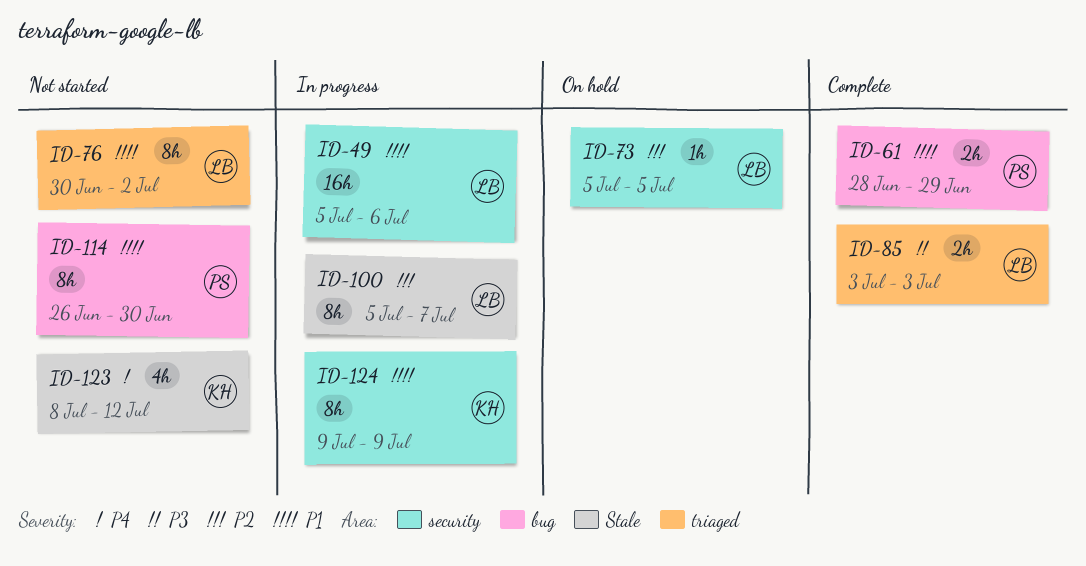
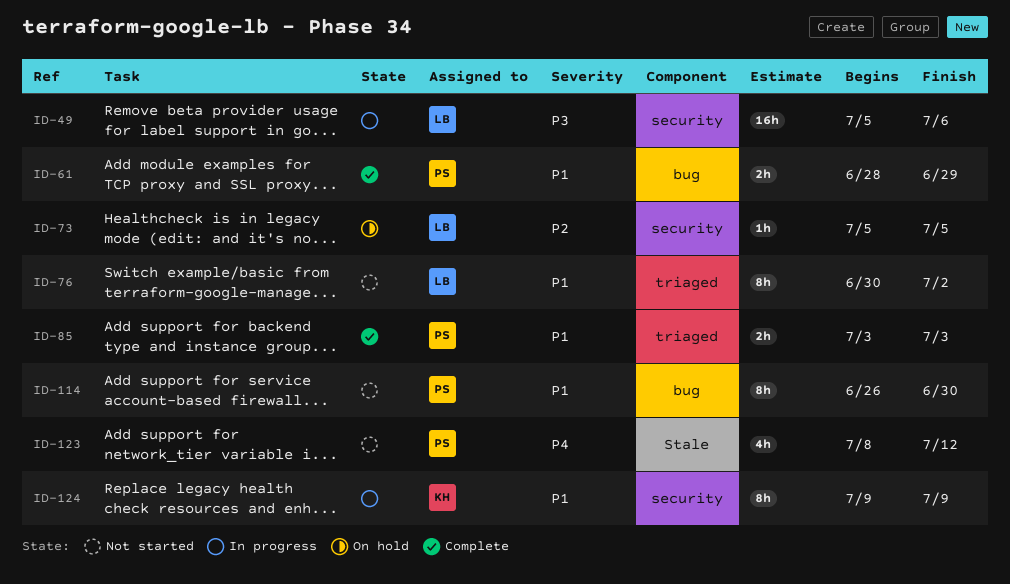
ID-49, priority: P1 -> P3
ID-85, owner: LB -> PS
ID-85, priority: P3 -> P1
ID-100: present -> none
ID-123, owner: KH -> PS

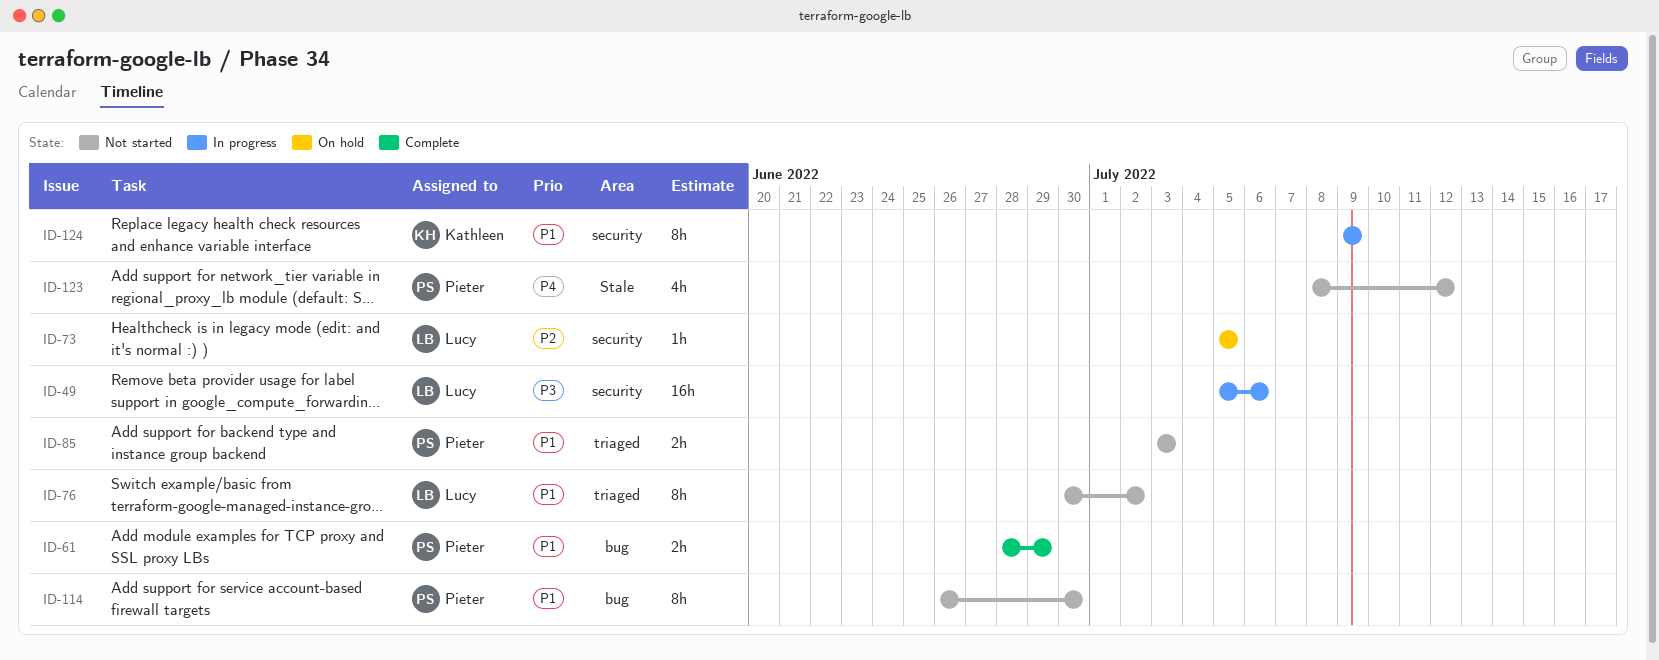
ID-85, status: Complete -> Not started

